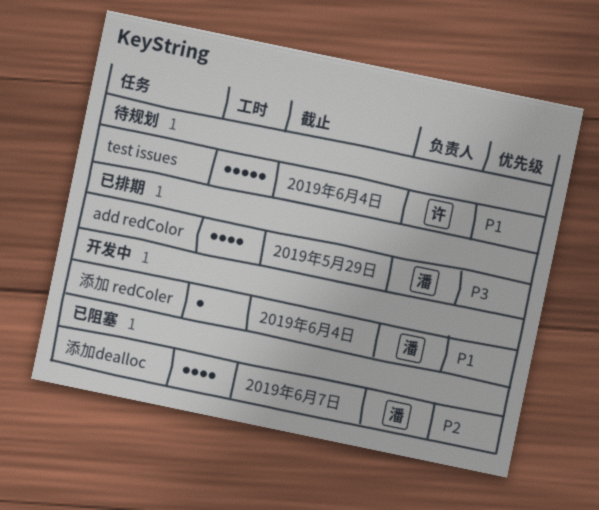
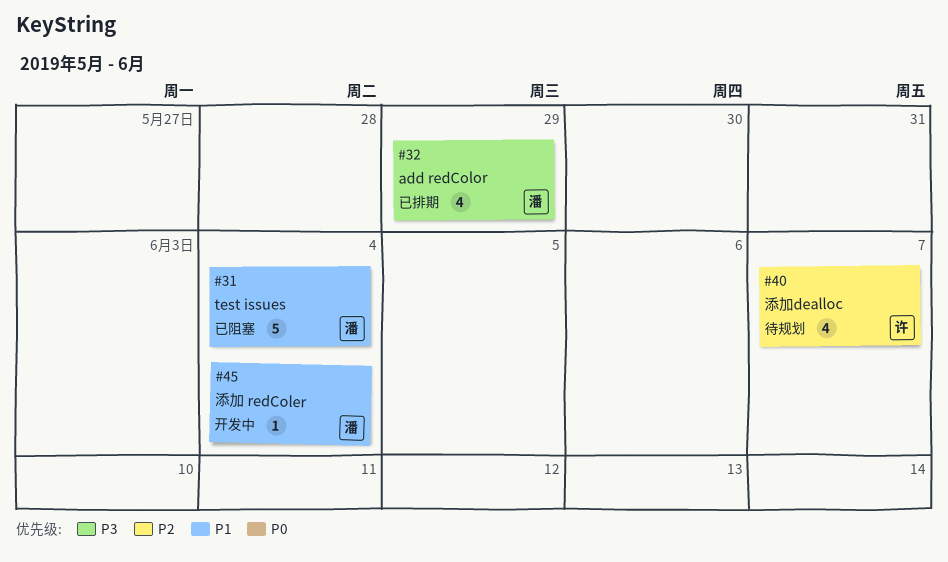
test issues, status: 待规划 -> 已阻塞
test issues, owner: 许 -> 潘
添加dealloc, status: 已阻塞 -> 待规划
添加dealloc, owner: 潘 -> 许

